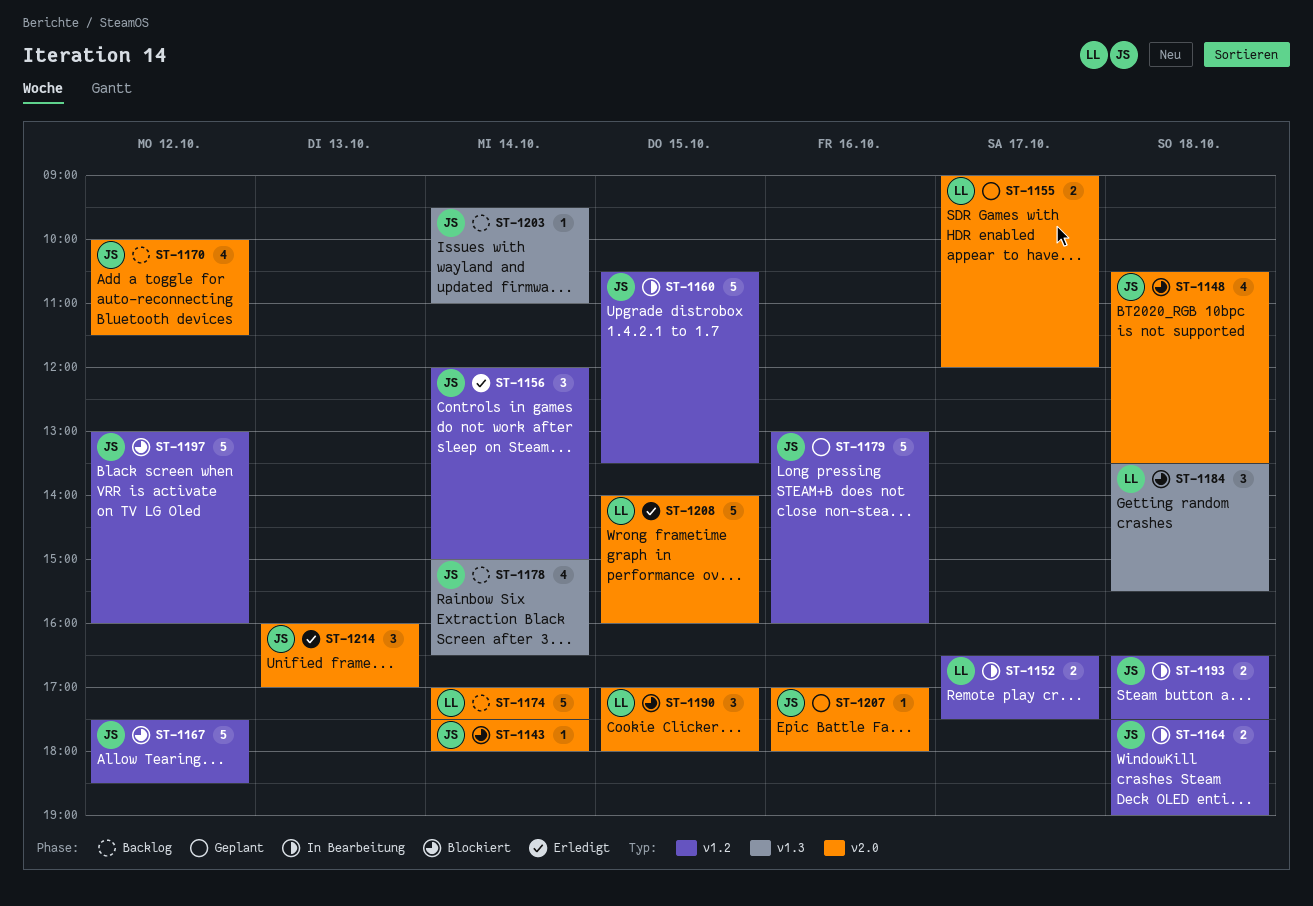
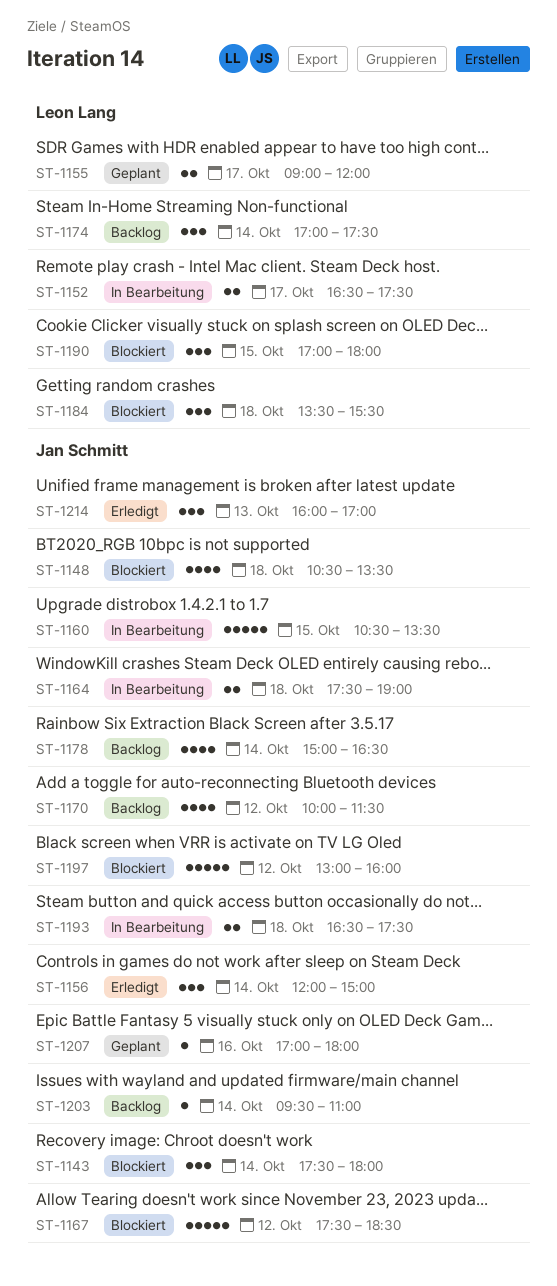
ST-1143, estimate: 1 -> 3
ST-1174, estimate: 5 -> 3
ST-1179: present -> none
ST-1208: present -> none

